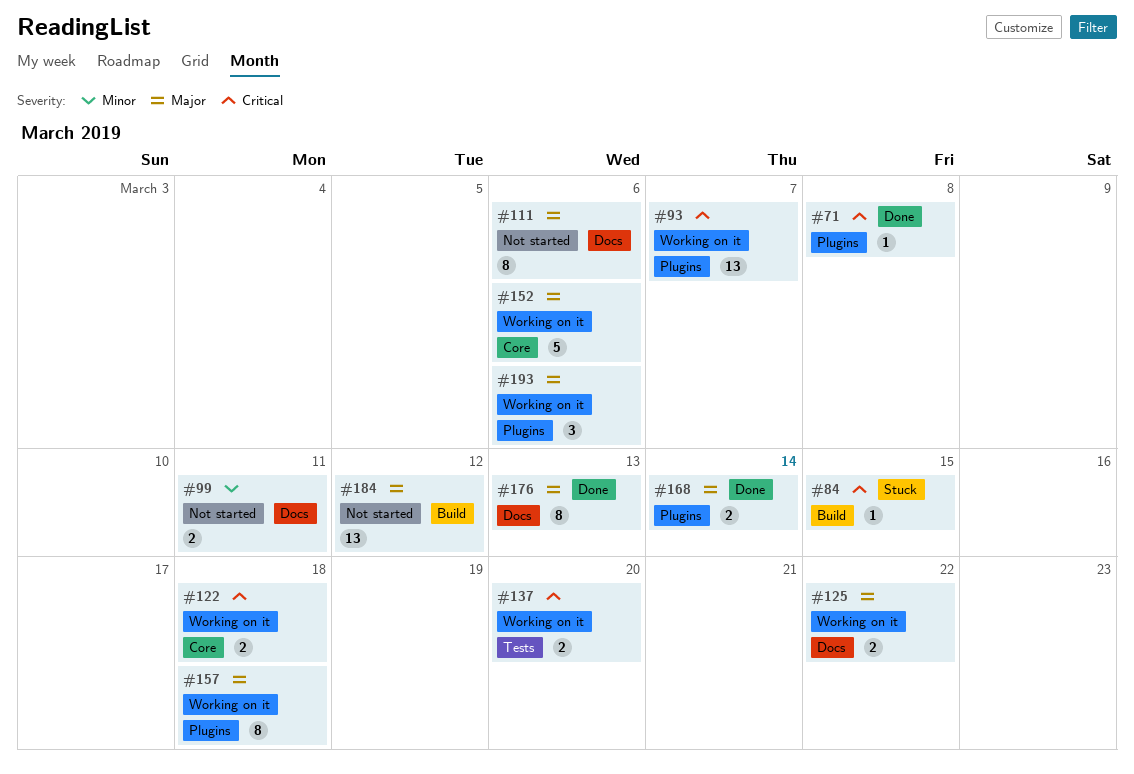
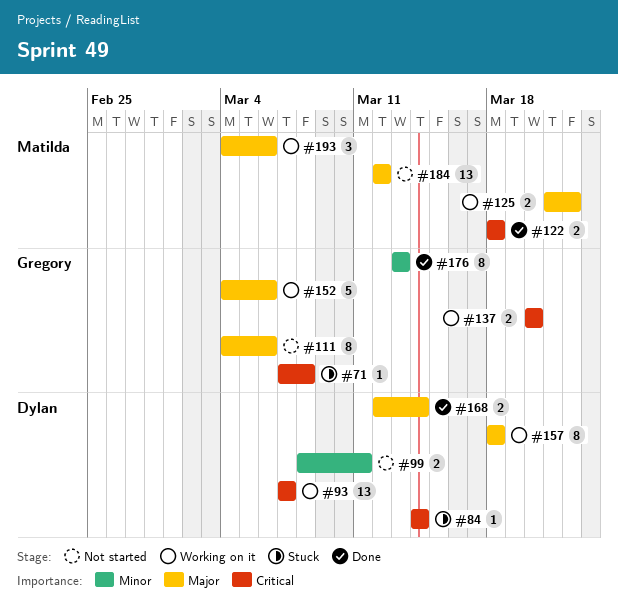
#71, status: Done -> Stuck
#84, due: Mar 15 -> Mar 14
#122, status: Working on it -> Done
#176, priority: Major -> Minor

